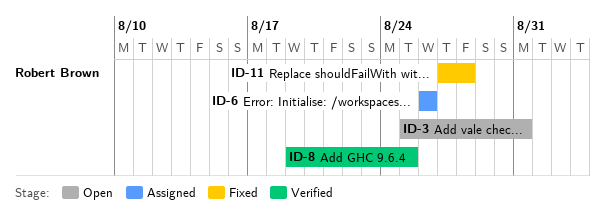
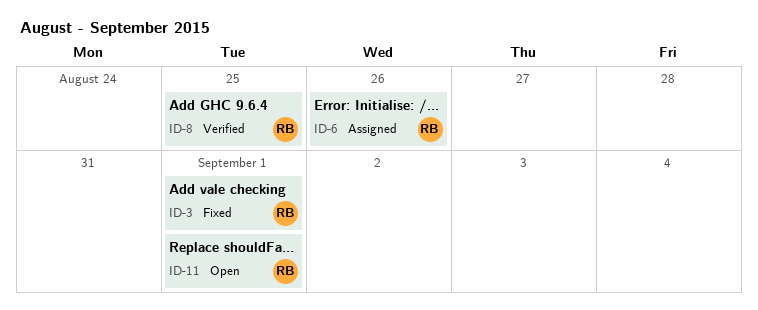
ID-3, status: Open -> Fixed
ID-3, due: Aug 31 -> Sep 1
ID-11, status: Fixed -> Open
ID-11, due: Aug 28 -> Sep 1

